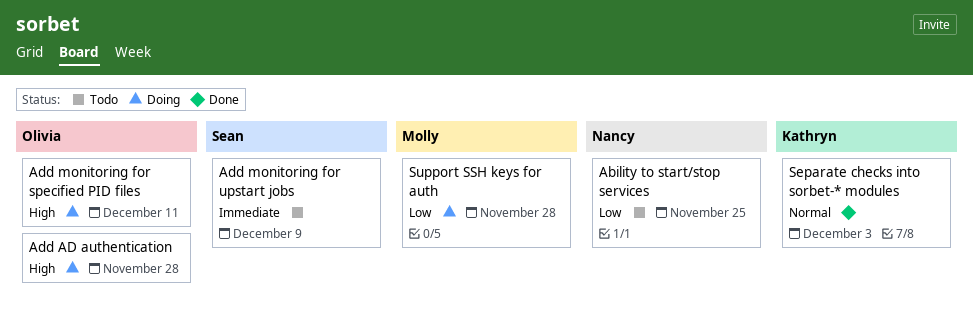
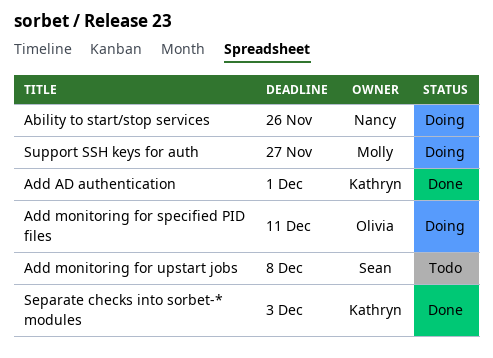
Ability to start/stop services, status: Todo -> Doing
Ability to start/stop services, due: Nov 25 -> Nov 26
Add AD authentication, status: Doing -> Done
Add AD authentication, owner: Olivia -> Kathryn
Add AD authentication, due: Nov 28 -> Dec 1
Add monitoring for upstart jobs, due: Dec 9 -> Dec 8
Support SSH keys for auth, due: Nov 28 -> Nov 27

